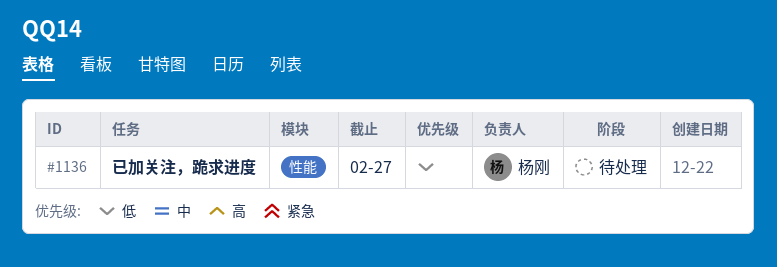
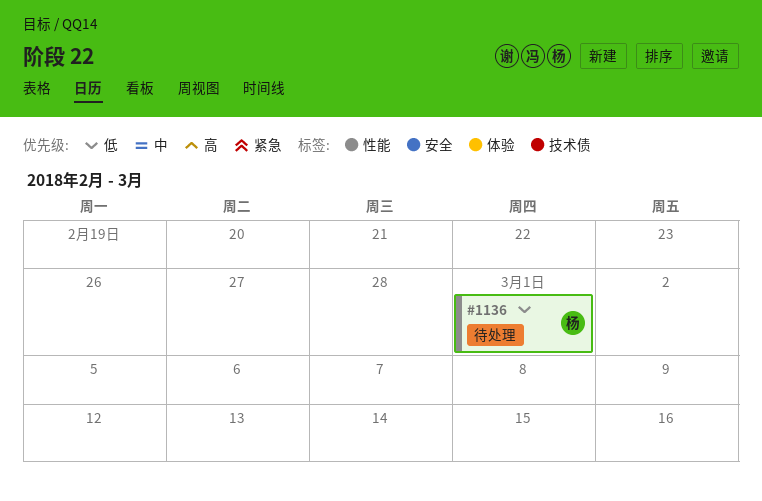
#1136, due: Feb 27 -> Mar 1

